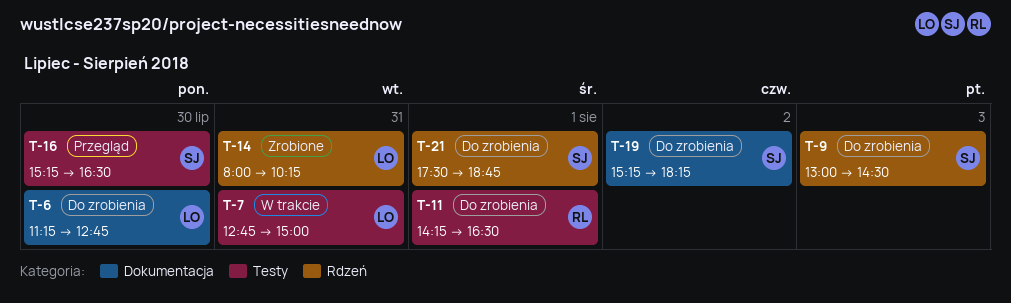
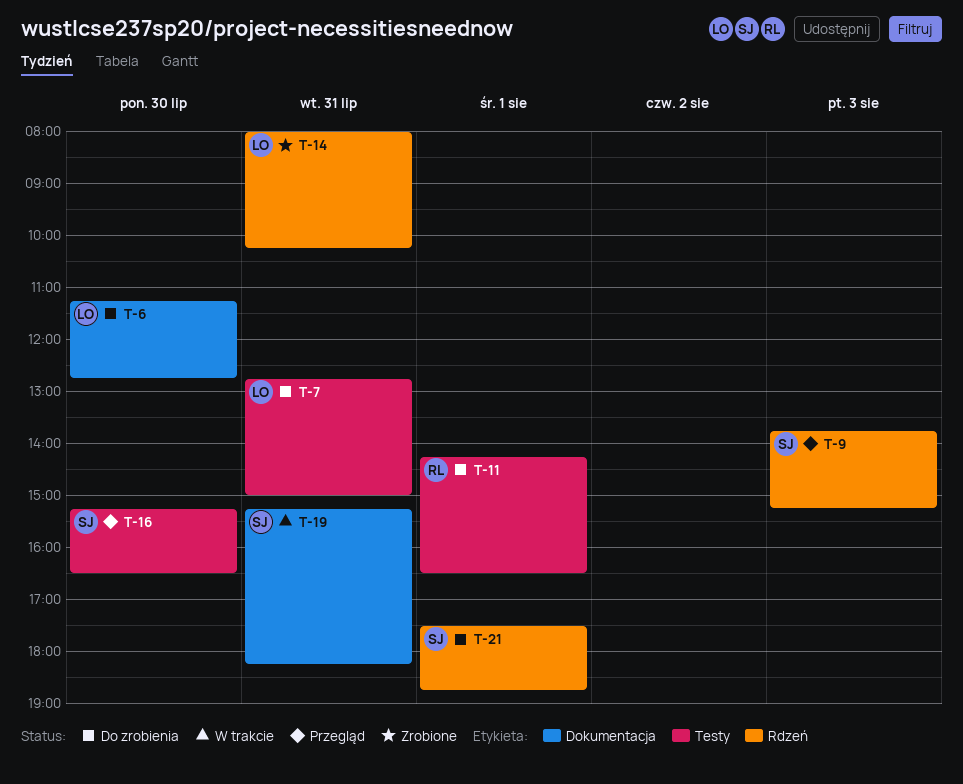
T-7, status: W trakcie -> Do zrobienia
T-9, status: Do zrobienia -> Przegląd
T-9, begins: 13:00 -> 13:45
T-9, ends: 14:30 -> 15:15
T-19, status: Do zrobienia -> W trakcie
T-19, day: Aug 2 -> Jul 31

